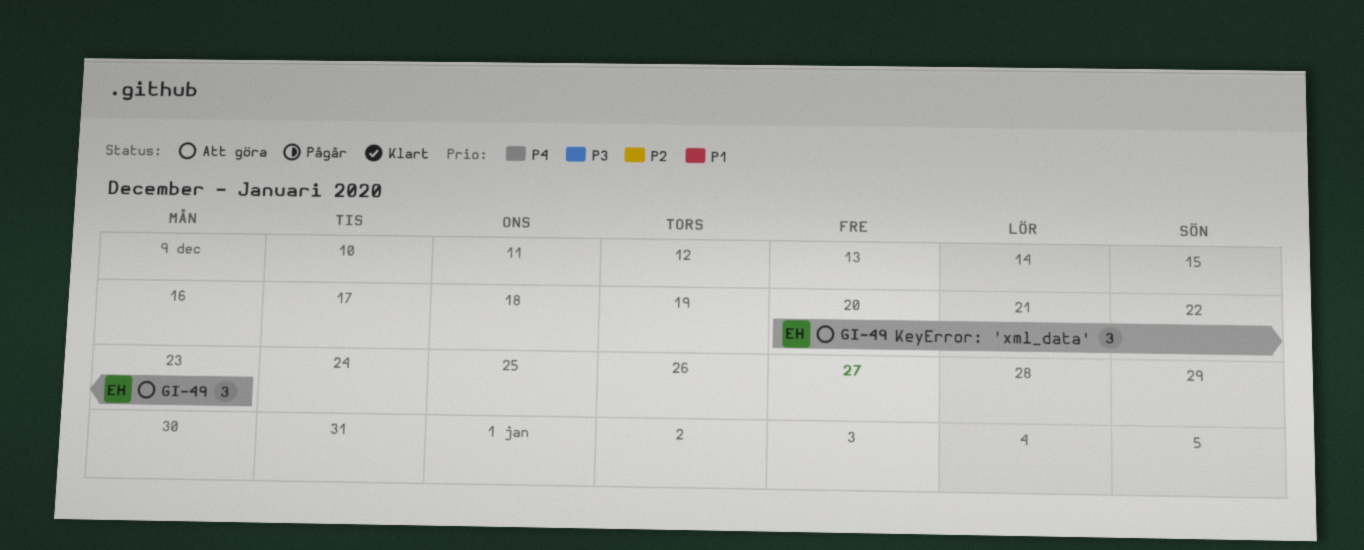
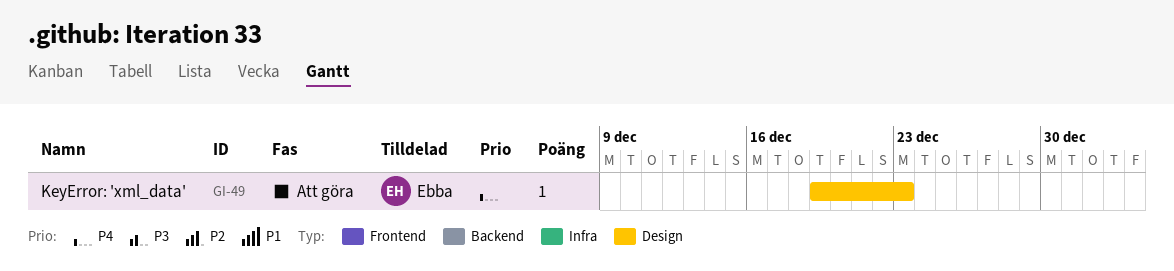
GI-49, estimate: 3 -> 1
GI-49, start: Dec 20 -> Dec 19

